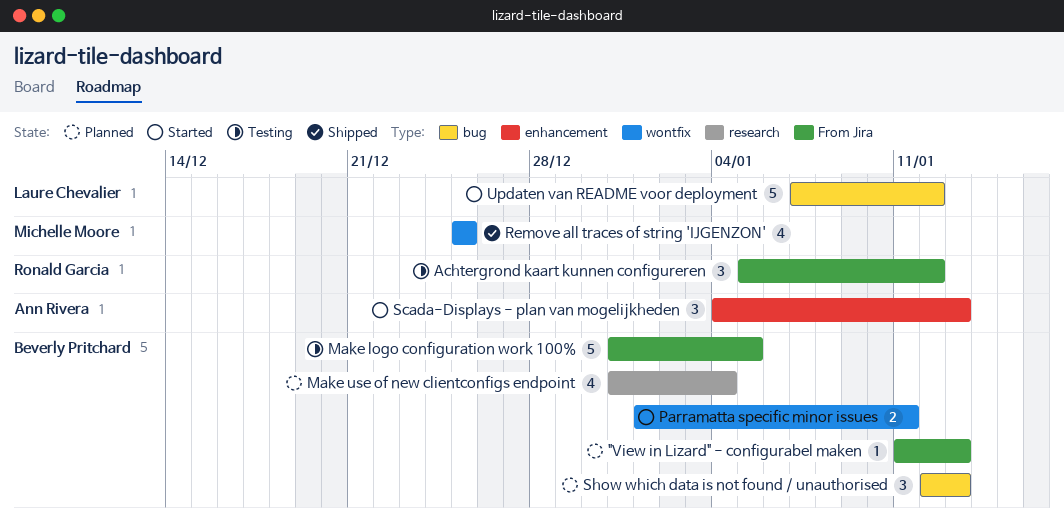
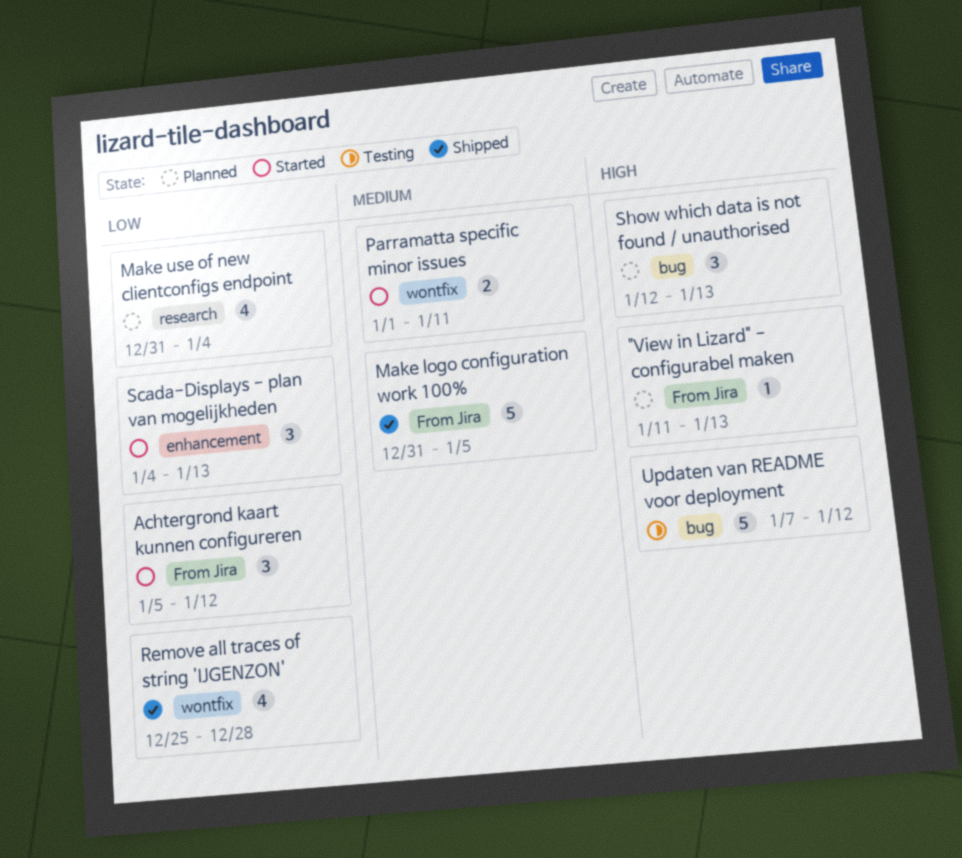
Achtergrond kaart kunnen configureren, status: Testing -> Started
Make logo configuration work 100%, status: Testing -> Shipped
Remove all traces of string 'IJGENZON', due: Dec 25 -> Dec 28
Updaten van README voor deployment, status: Started -> Testing

